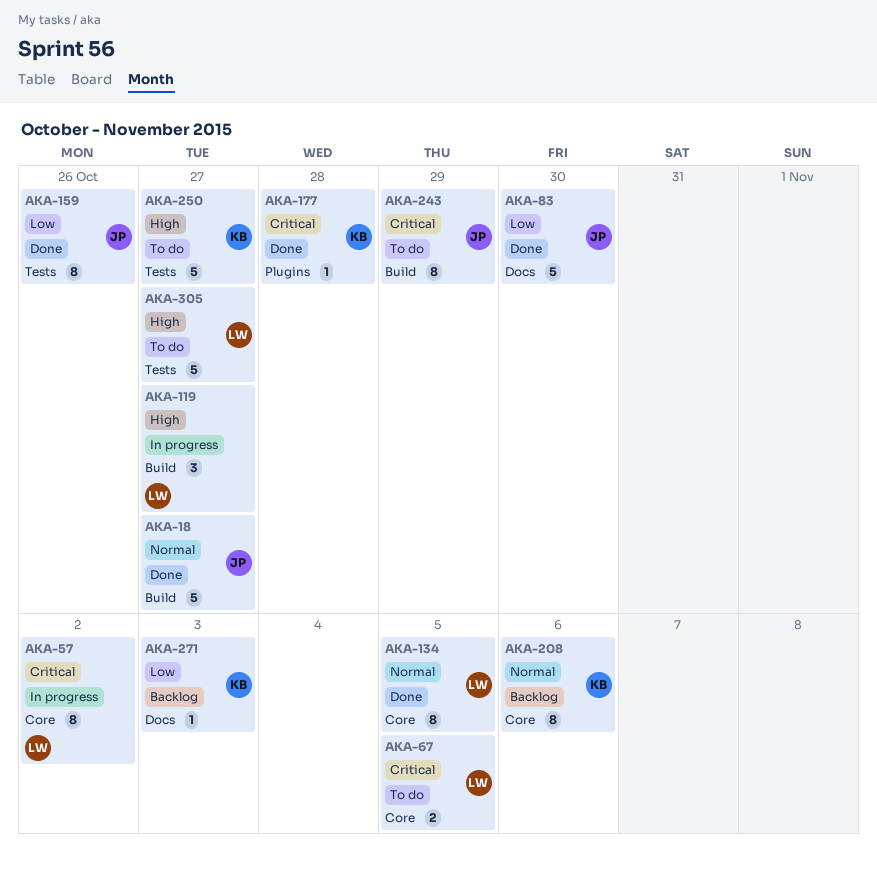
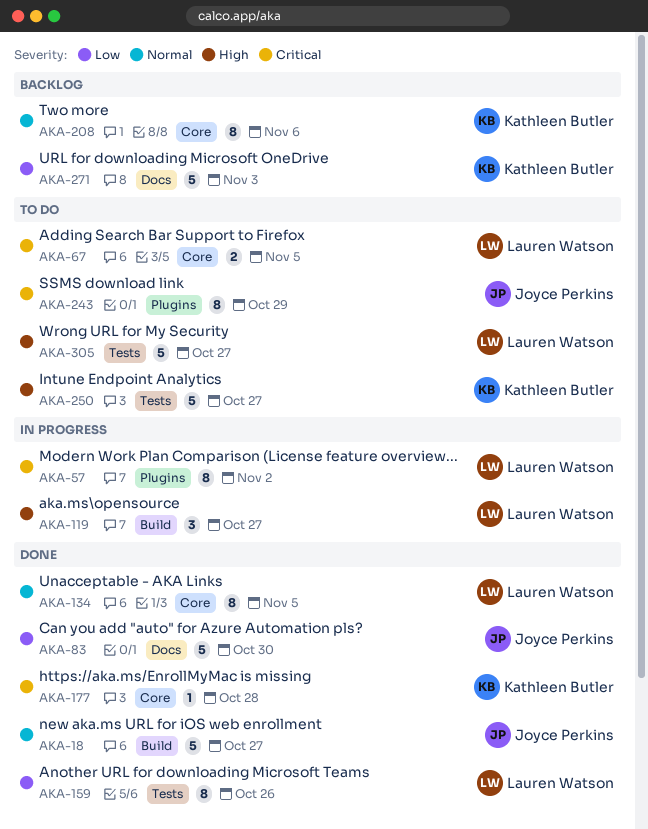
AKA-57, label: Core -> Plugins
AKA-159, owner: Joyce Perkins -> Lauren Watson
AKA-177, label: Plugins -> Core
AKA-243, label: Build -> Plugins
AKA-271, estimate: 1 -> 5

